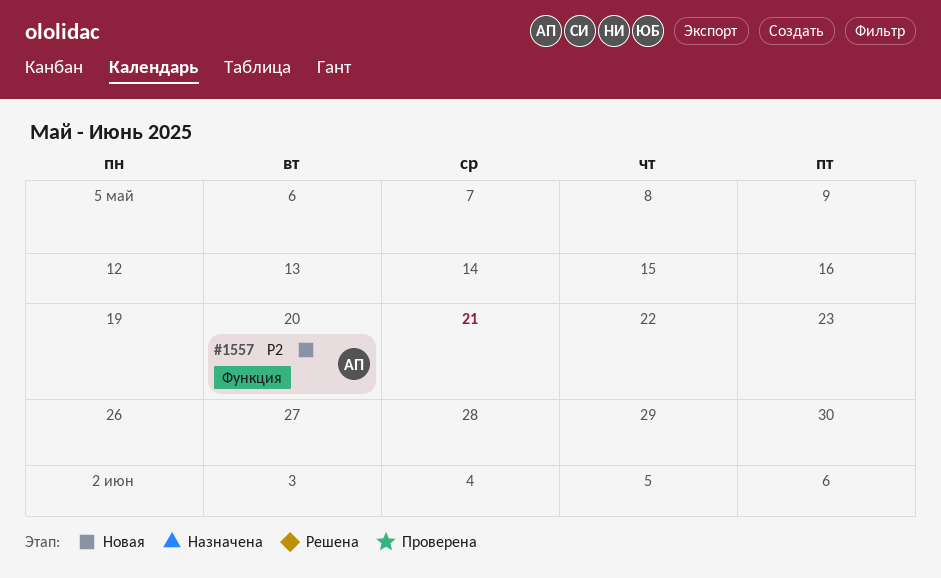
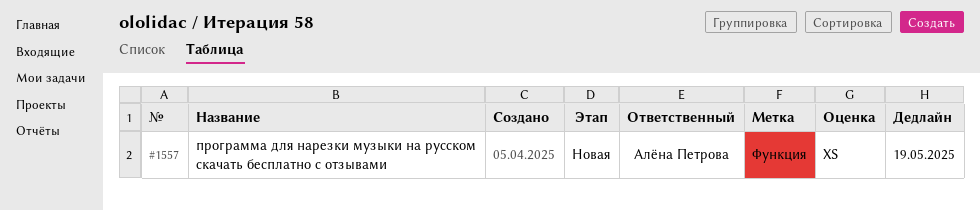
#1557, due: May 20 -> May 19

